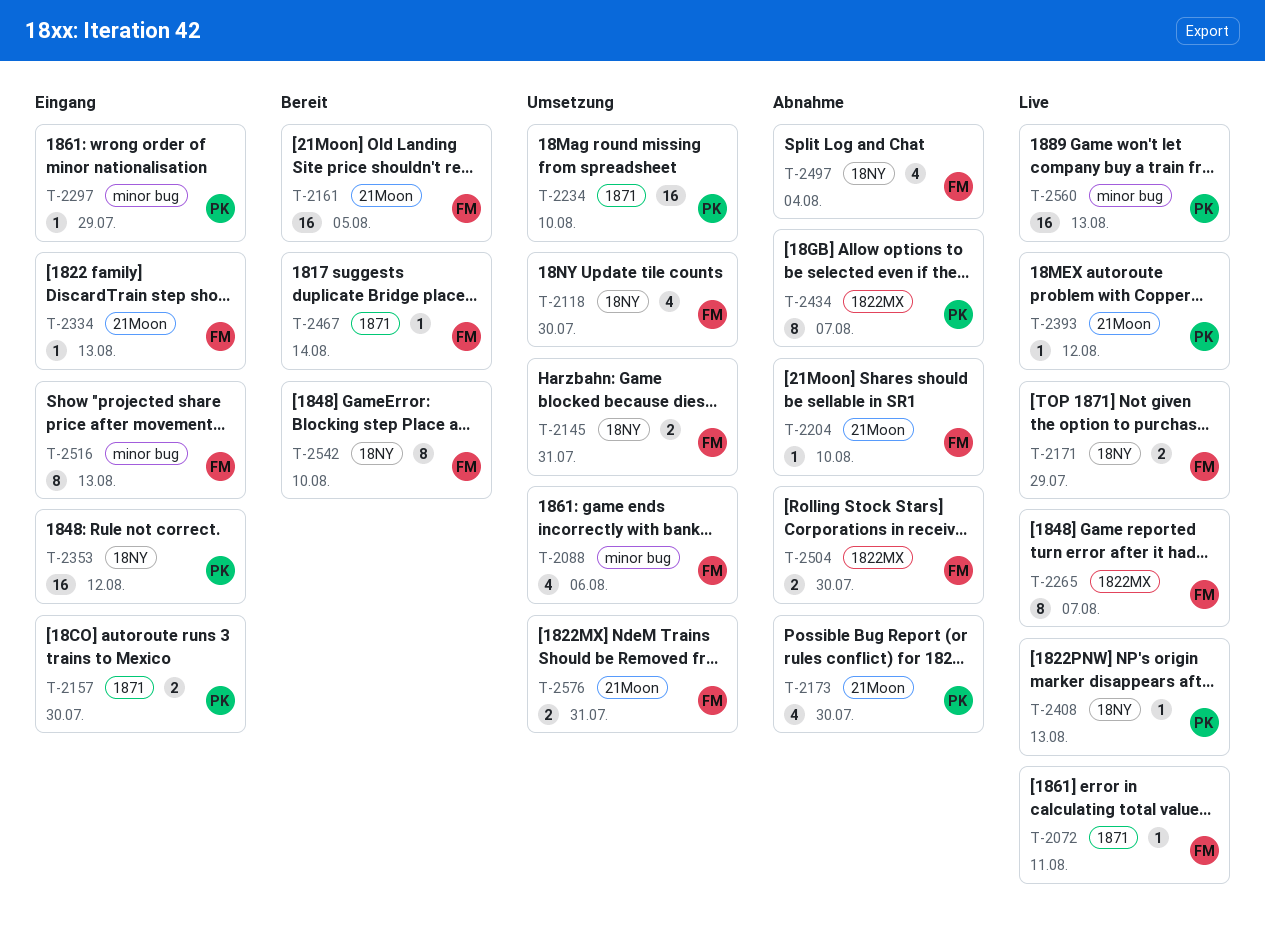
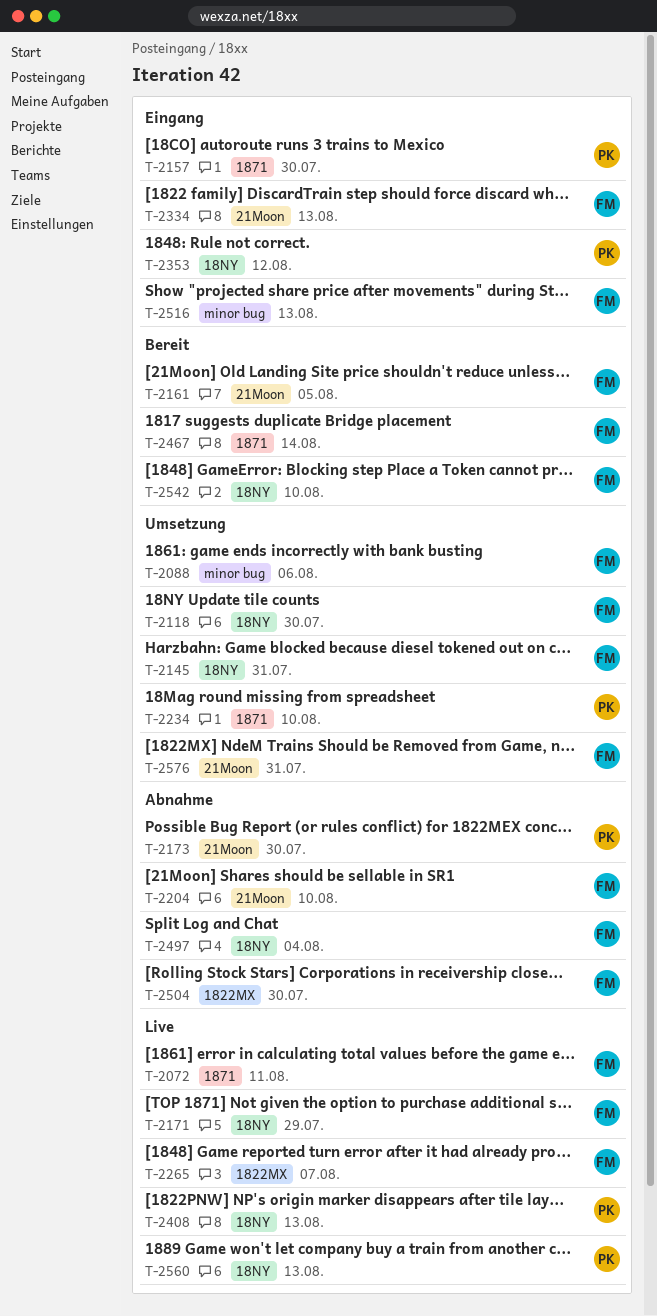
T-2297: present -> none
T-2393: present -> none
T-2434: present -> none
T-2560, label: minor bug -> 18NY

